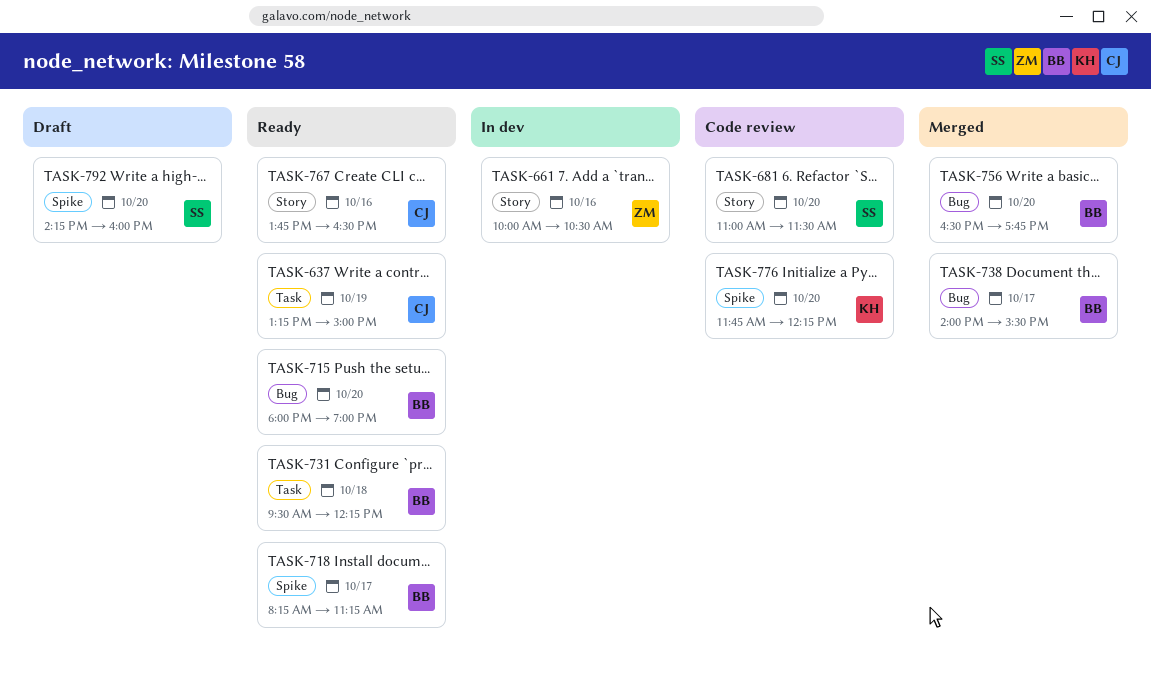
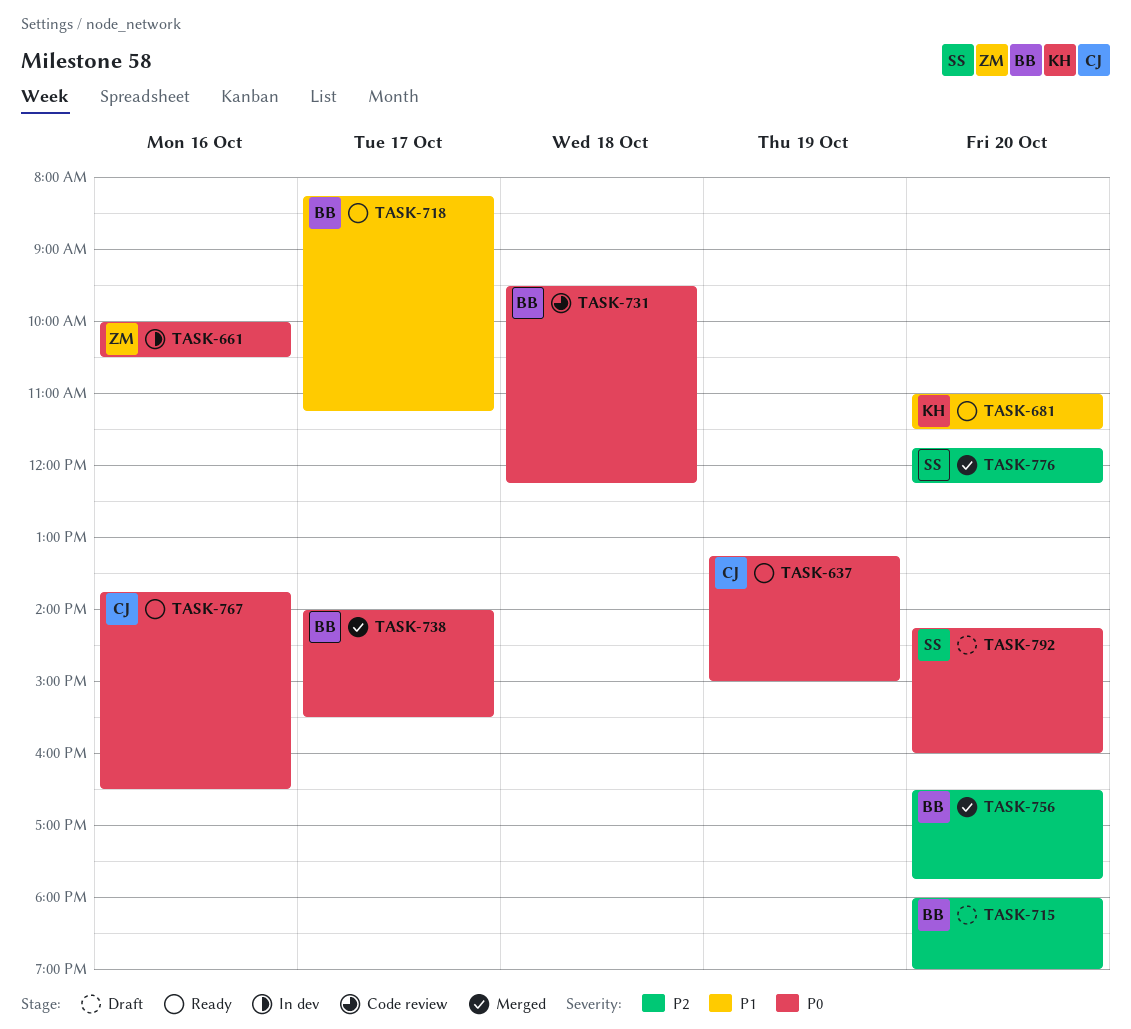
TASK-681, status: Code review -> Ready
TASK-681, owner: SS -> KH
TASK-715, status: Ready -> Draft
TASK-731, status: Ready -> Code review
TASK-776, status: Code review -> Merged
TASK-776, owner: KH -> SS

